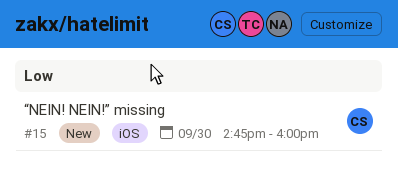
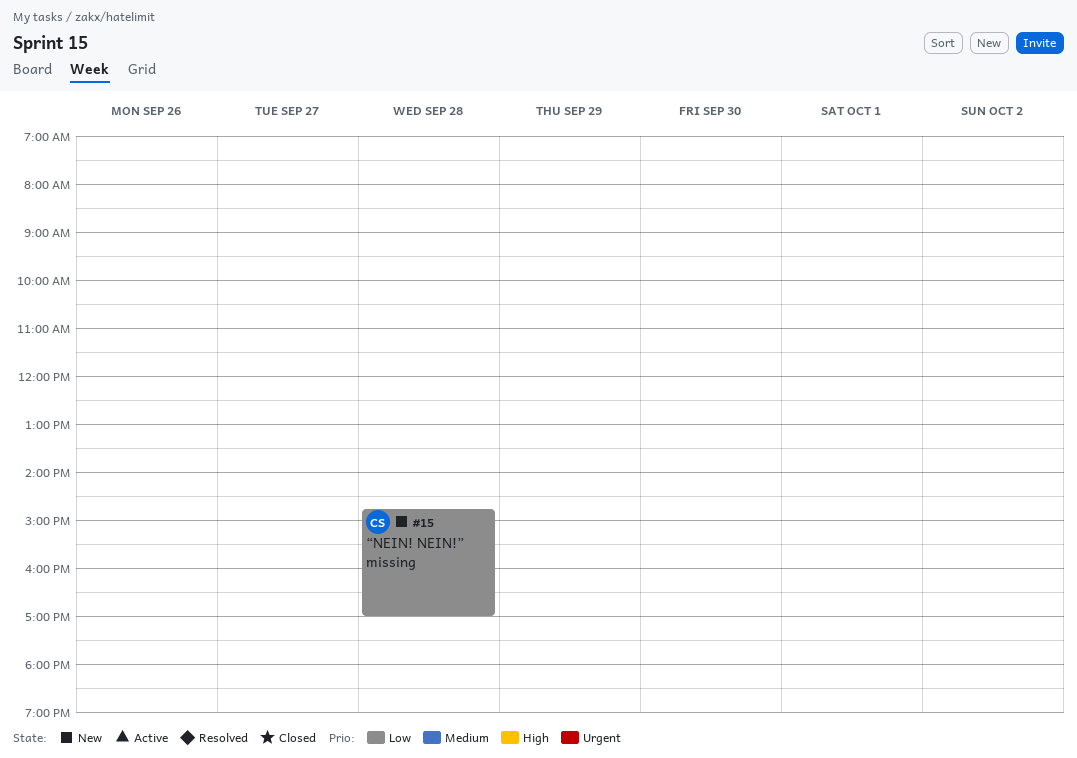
#15, day: Sep 30 -> Sep 28
#15, ends: 16:00 -> 17:00

